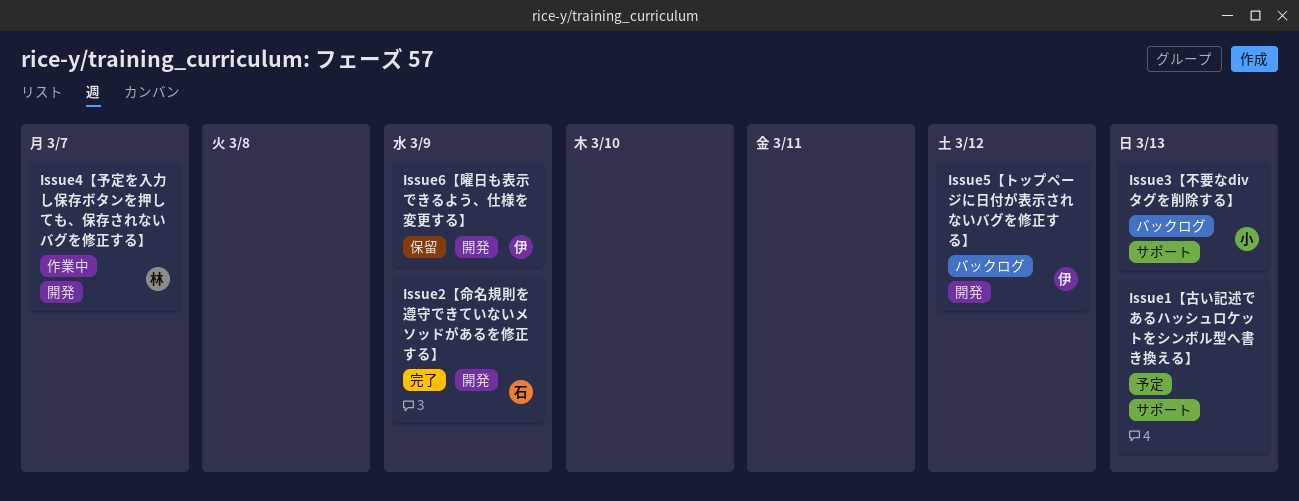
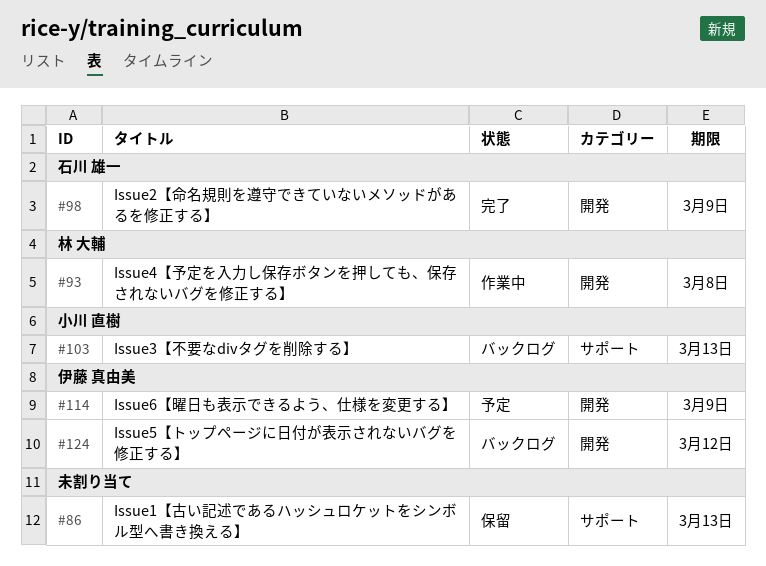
Issue1【古い記述であるハッシュロケットをシンボル型へ書き換える】, status: 予定 -> 保留
Issue4【予定を入力し保存ボタンを押しても、保存されないバグを修正する】, due: Mar 7 -> Mar 8
Issue6【曜日も表示できるよう、仕様を変更する】, status: 保留 -> 予定

